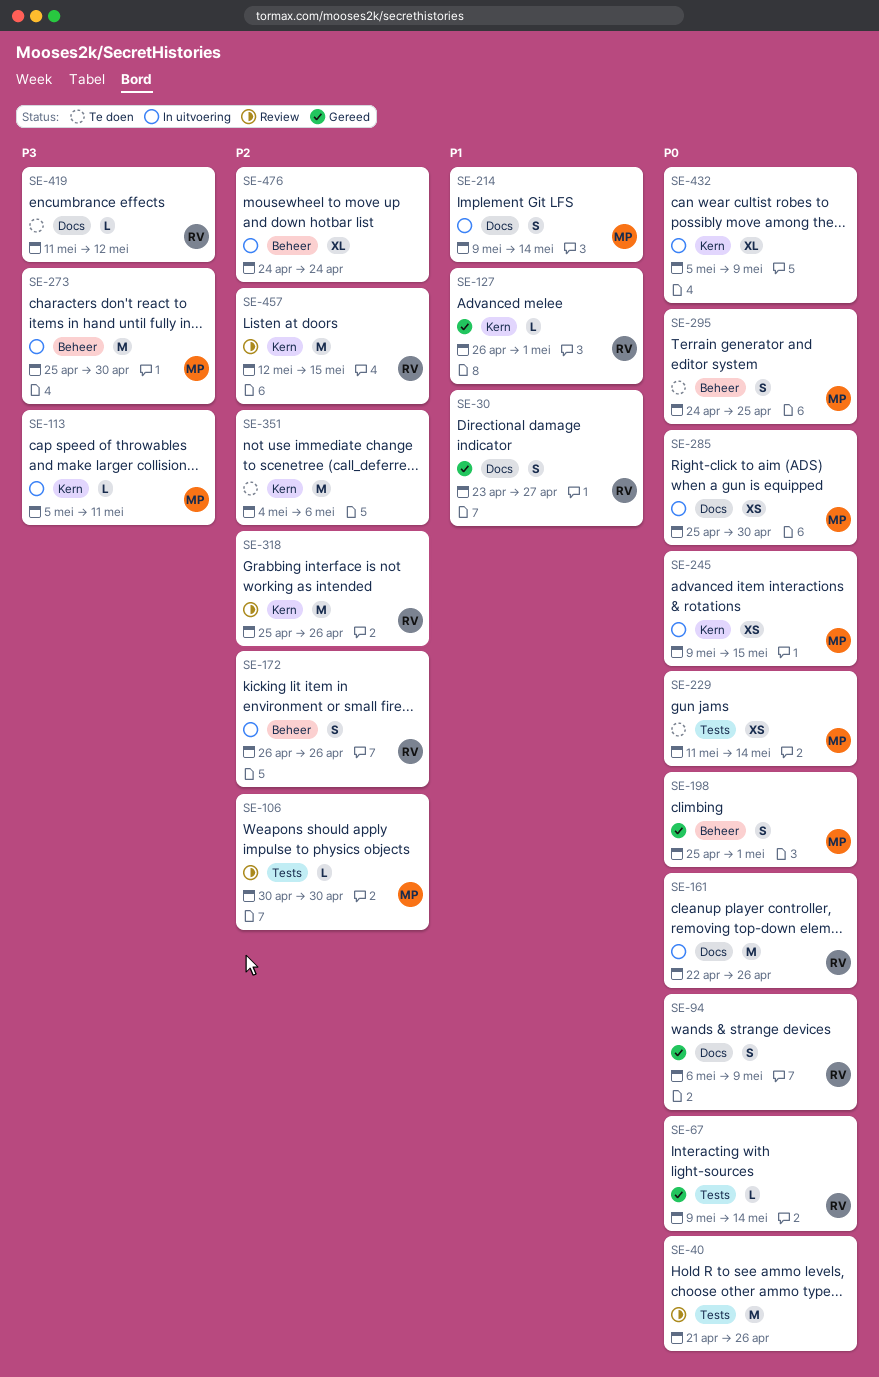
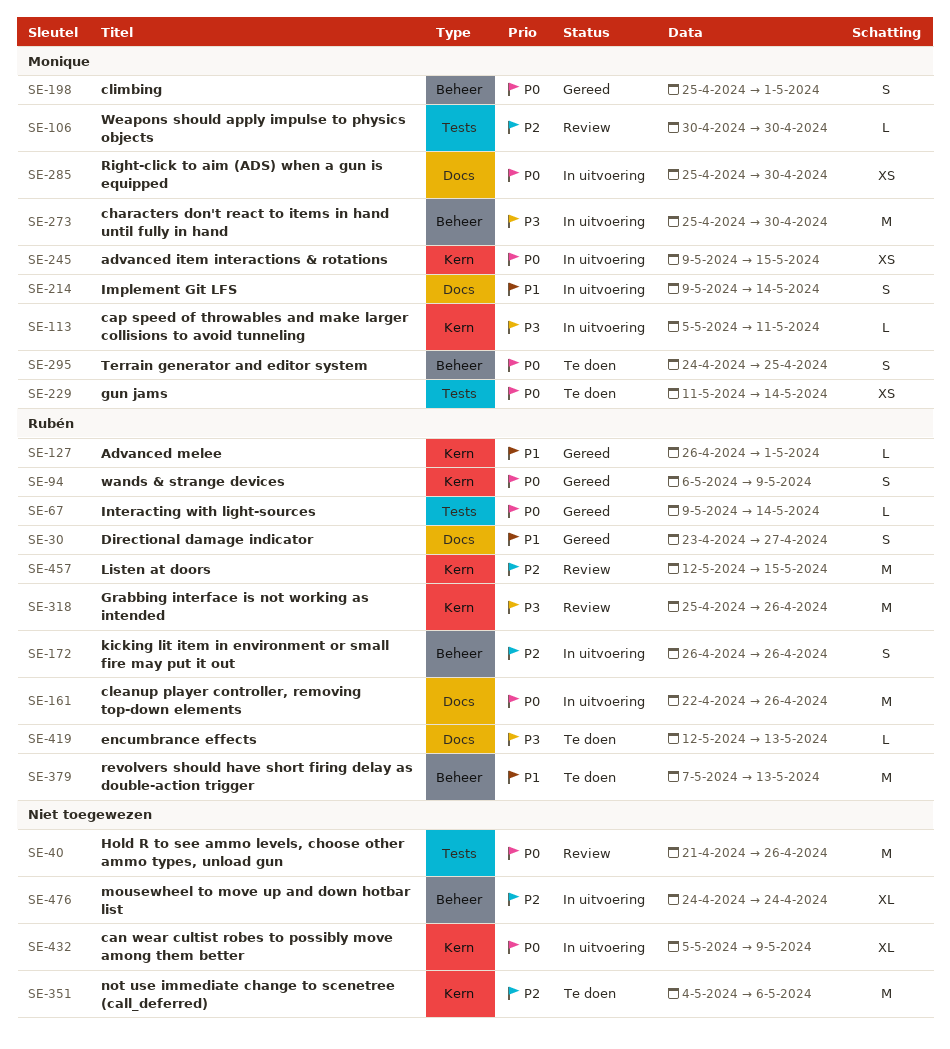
SE-94, label: Docs -> Kern
SE-318, priority: P2 -> P3
SE-379: none -> present
SE-419, start: May 11 -> May 12
SE-419, due: May 12 -> May 13

